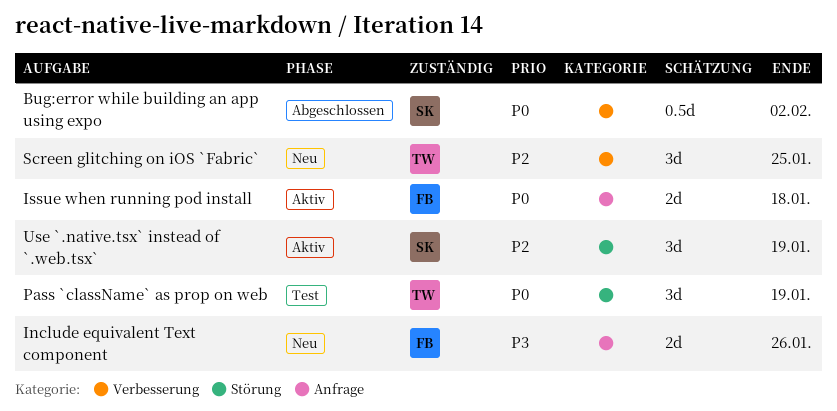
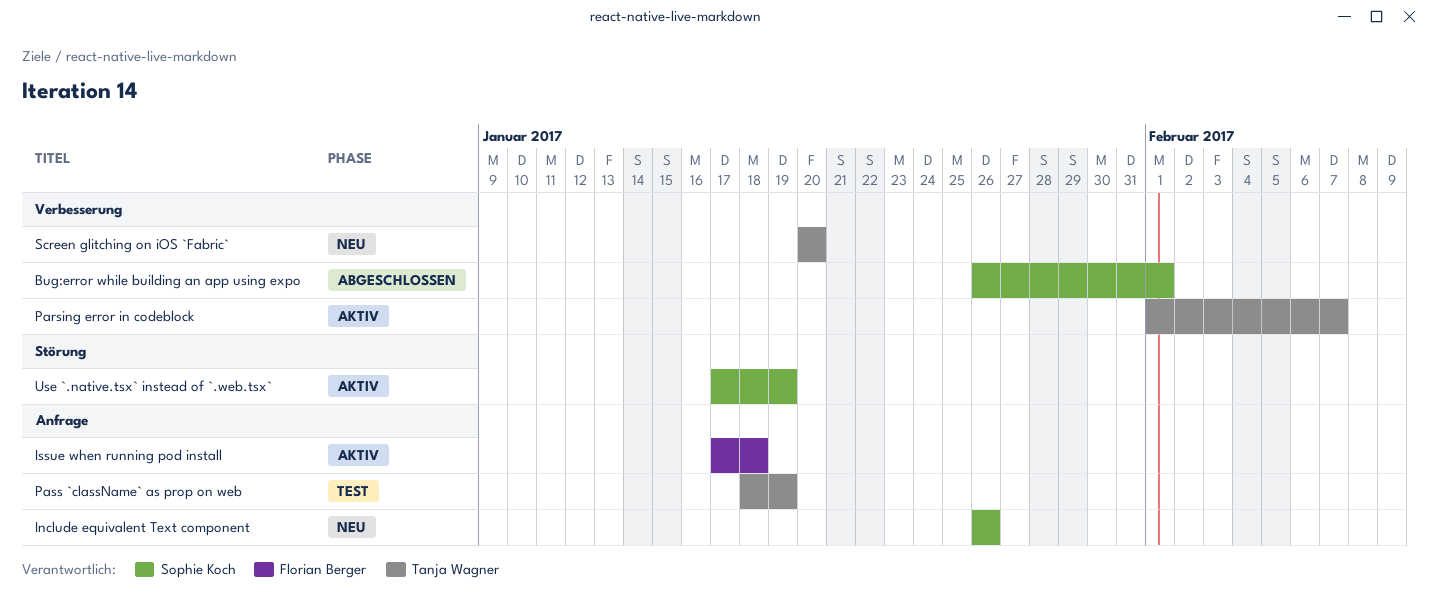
Bug:error while building an app using expo, due: Feb 2 -> Feb 1
Include equivalent Text component, owner: Florian Berger -> Sophie Koch
Parsing error in codeblock: none -> present
Pass `className` as prop on web, label: Störung -> Anfrage
Screen glitching on iOS `Fabric`, due: Jan 25 -> Jan 20

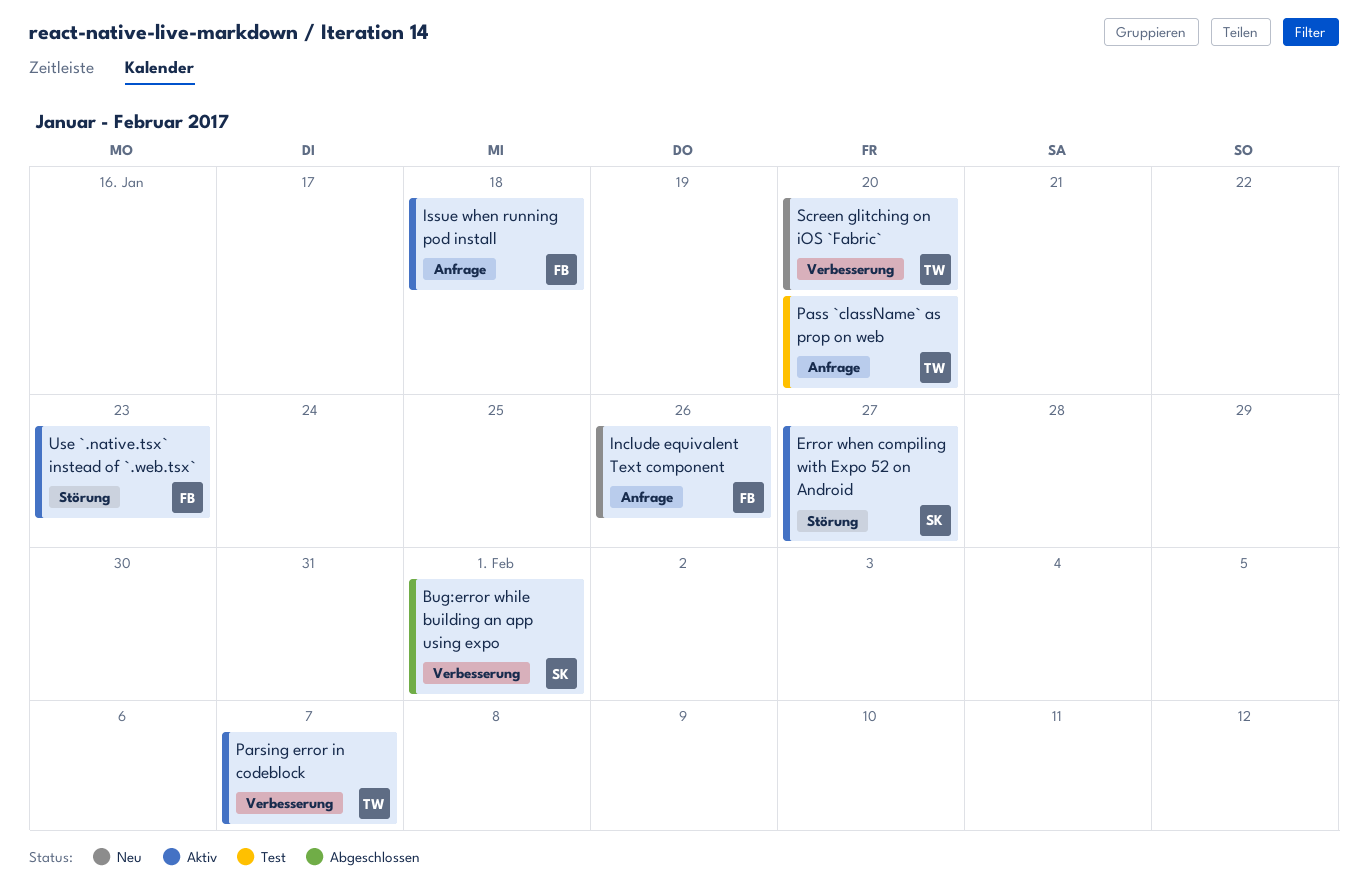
Error when compiling with Expo 52 on Android: none -> present
Include equivalent Text component, owner: Sophie Koch -> Florian Berger
Pass `className` as prop on web, due: Jan 19 -> Jan 20
Use `.native.tsx` instead of `.web.tsx`, owner: Sophie Koch -> Florian Berger
Use `.native.tsx` instead of `.web.tsx`, due: Jan 19 -> Jan 23

